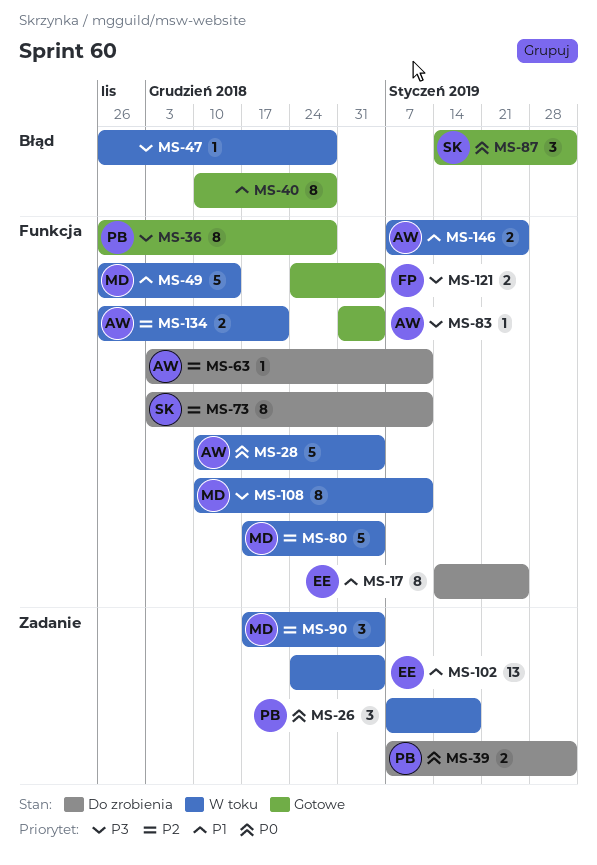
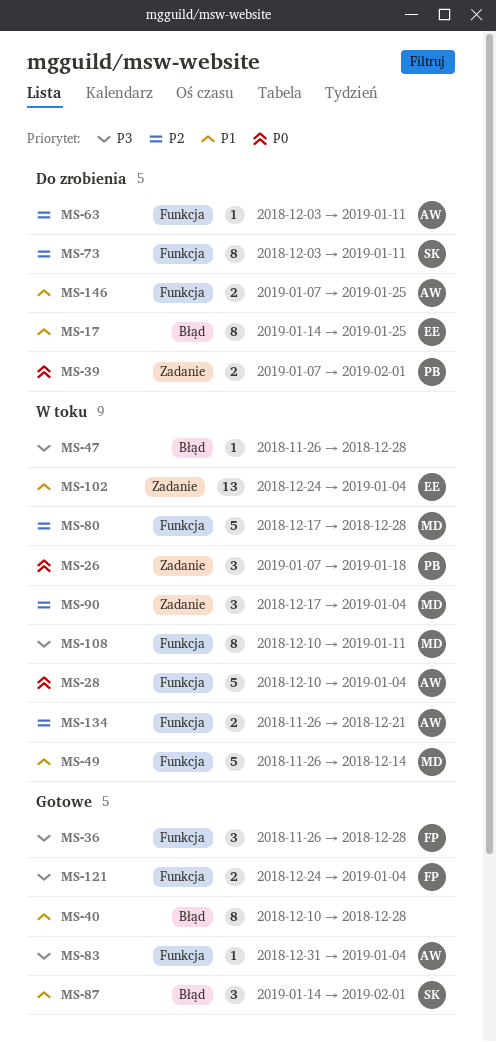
MS-17, label: Funkcja -> Błąd
MS-36, owner: PB -> FP
MS-36, estimate: 8 -> 3
MS-80, due: Jan 4 -> Dec 28
MS-87, priority: P0 -> P1
MS-146, status: W toku -> Do zrobienia

